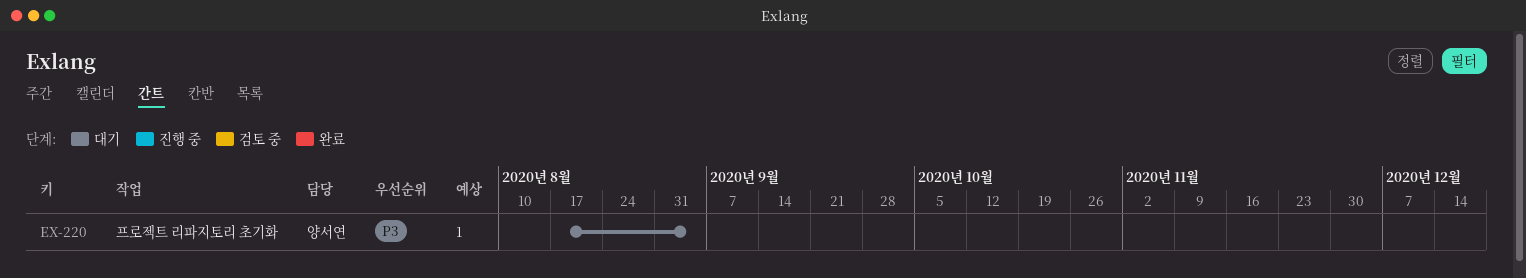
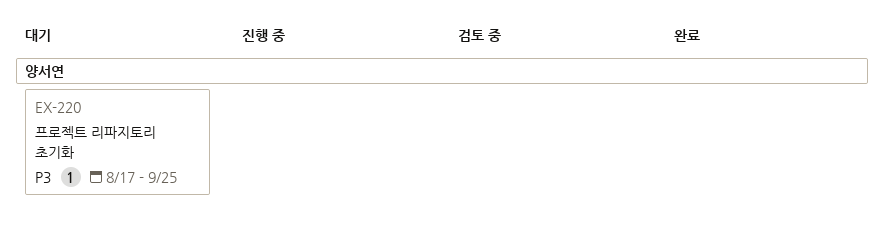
EX-220, due: Sep 4 -> Sep 25

